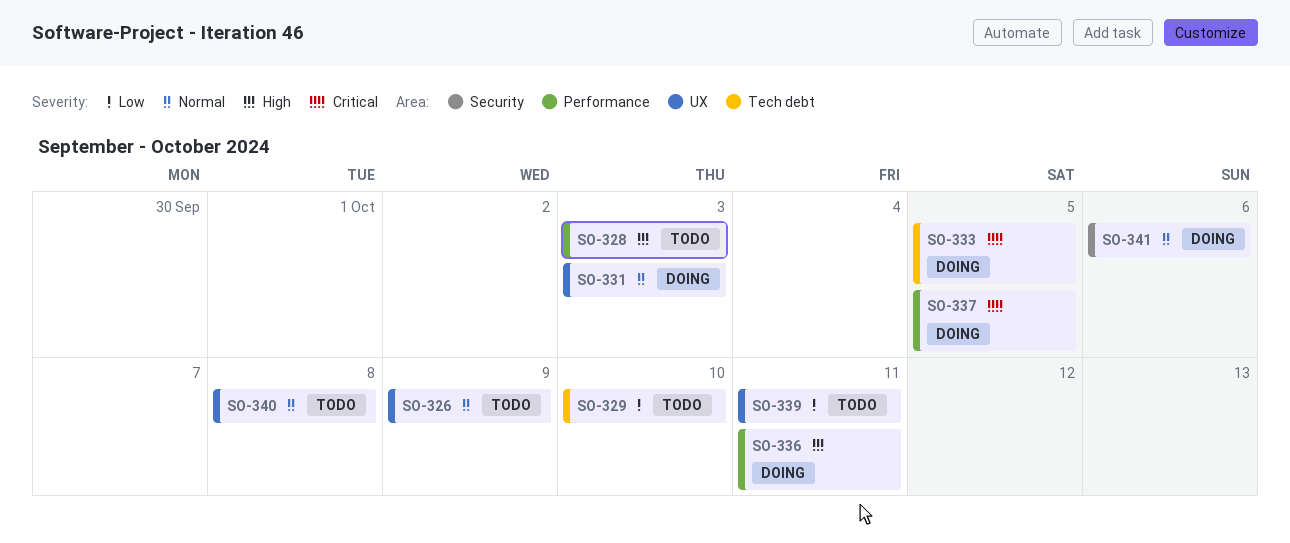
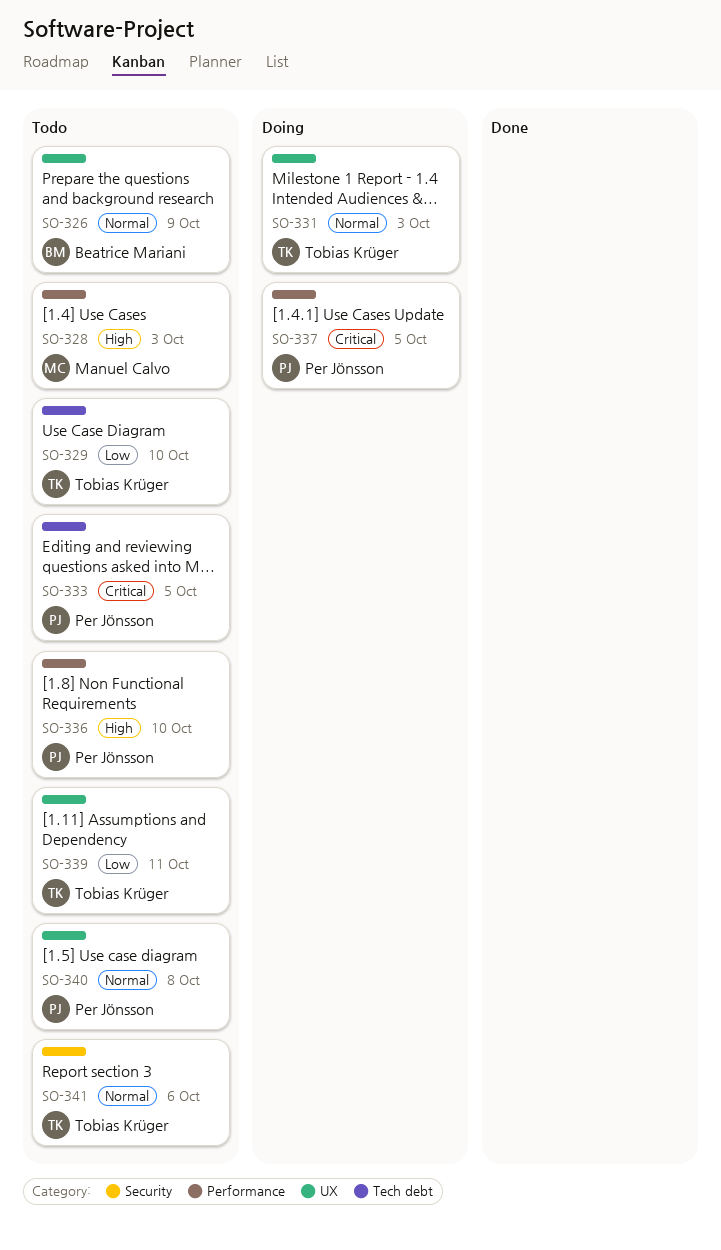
SO-333, status: Doing -> Todo
SO-336, status: Doing -> Todo
SO-336, due: Oct 11 -> Oct 10
SO-341, status: Doing -> Todo

